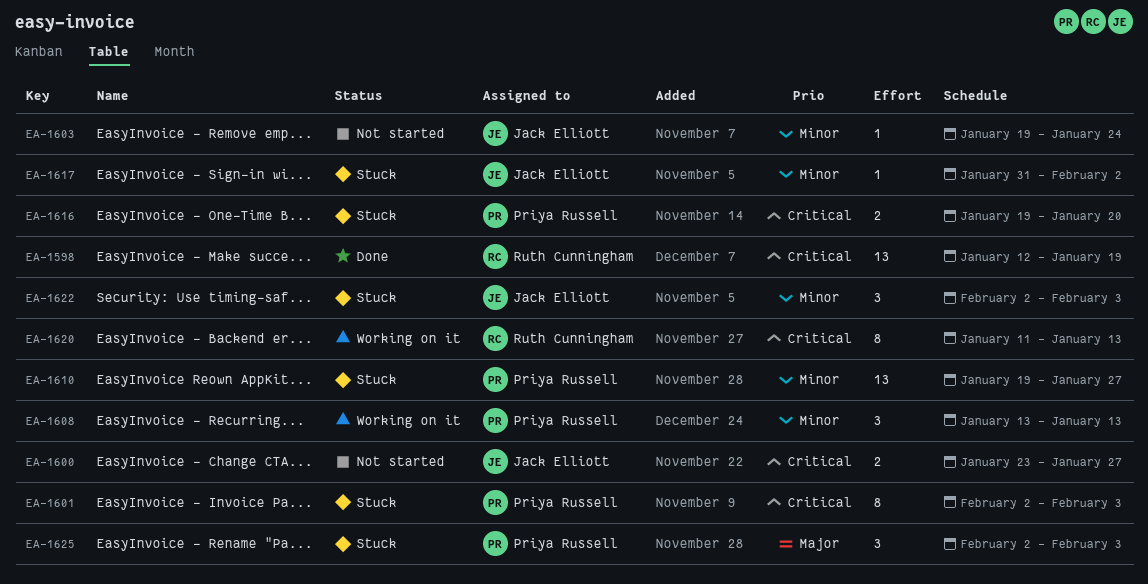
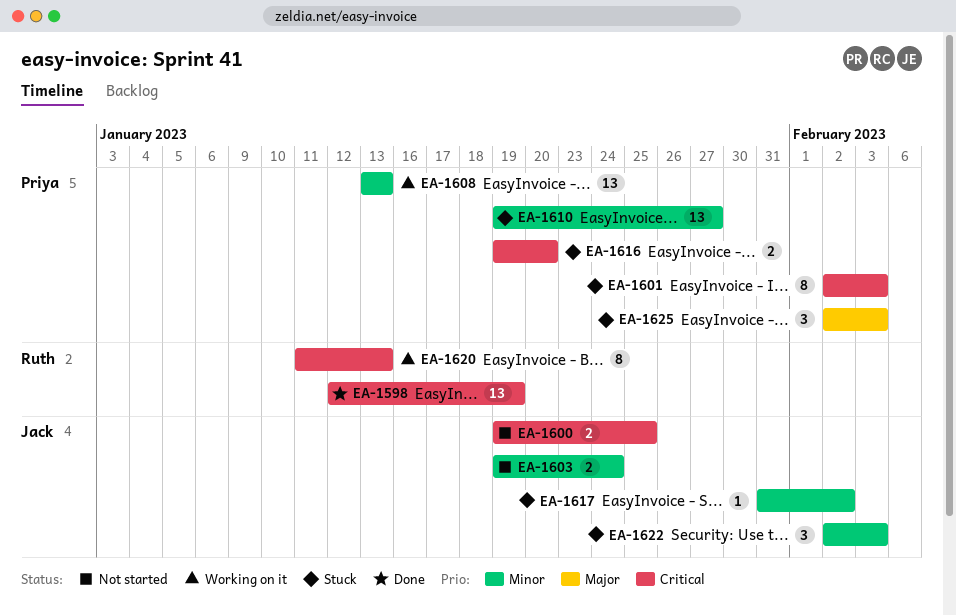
EA-1600, start: Jan 23 -> Jan 19
EA-1600, due: Jan 27 -> Jan 25
EA-1603, estimate: 1 -> 2
EA-1608, estimate: 3 -> 13

